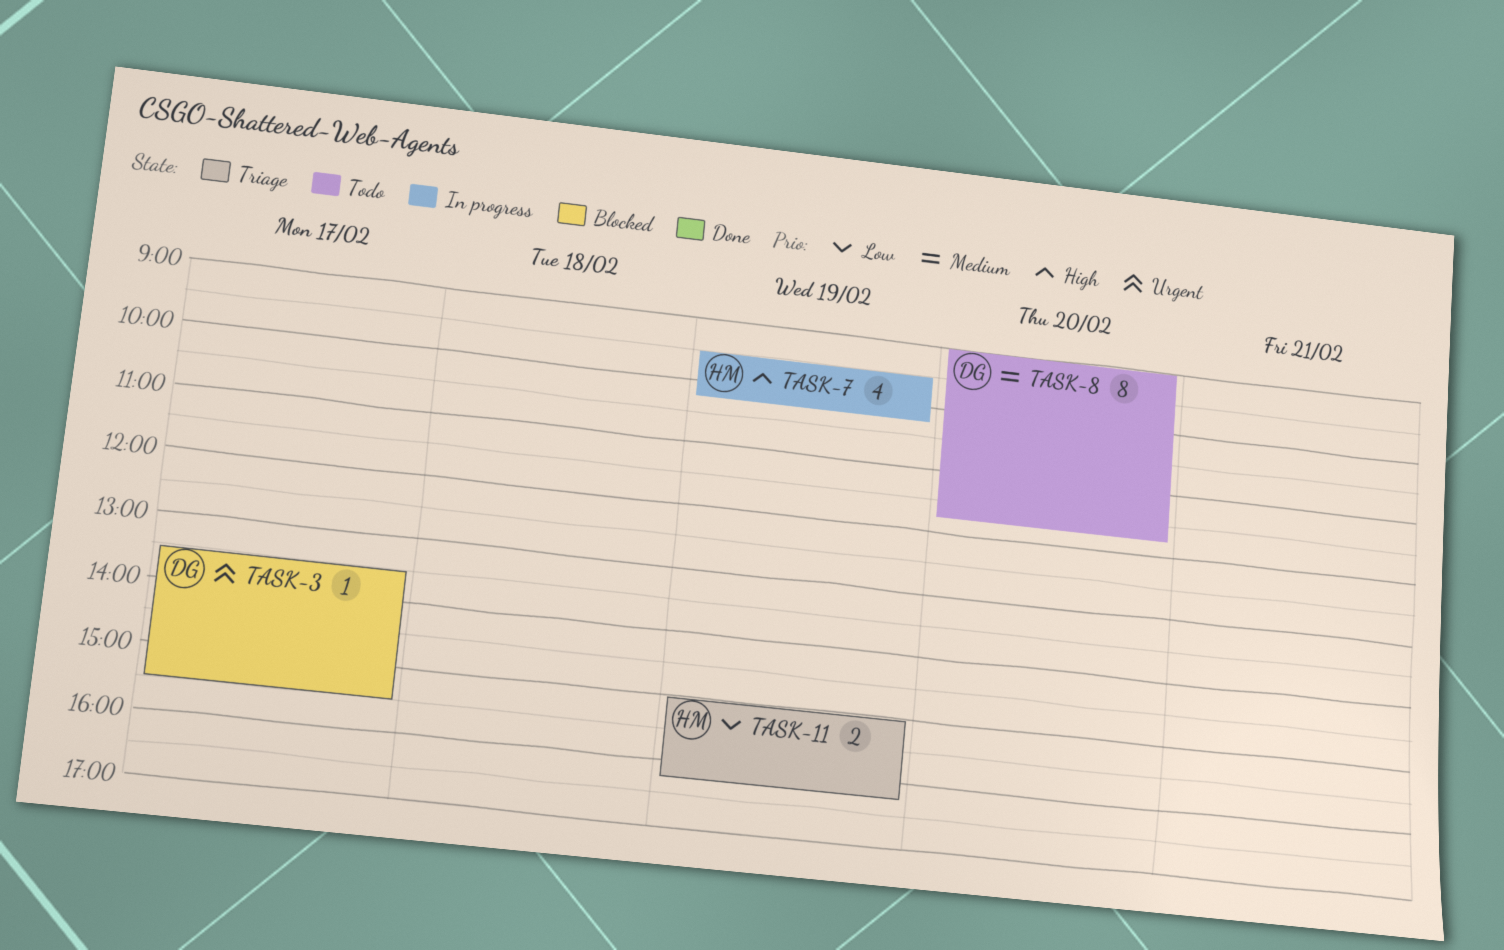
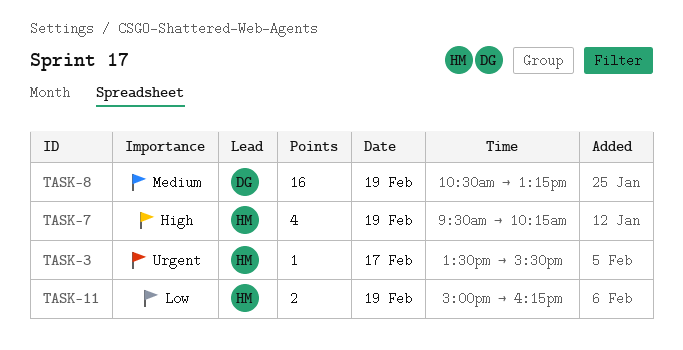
TASK-3, owner: DG -> HM
TASK-8, estimate: 8 -> 16
TASK-8, day: Feb 20 -> Feb 19
TASK-8, begins: 09:00 -> 10:30
TASK-8, ends: 11:45 -> 13:15

